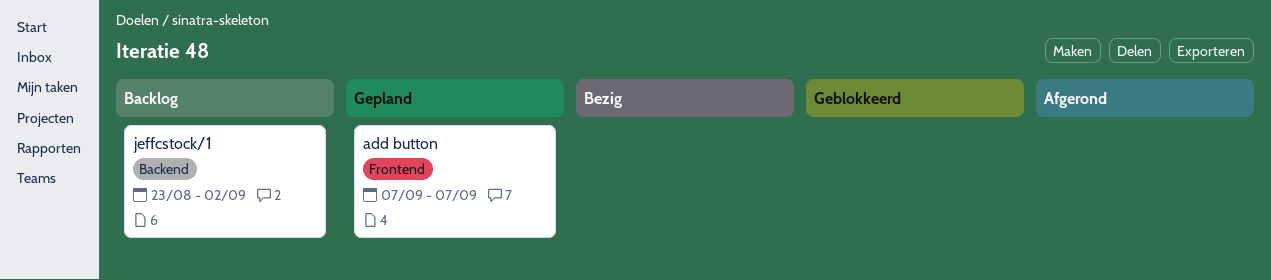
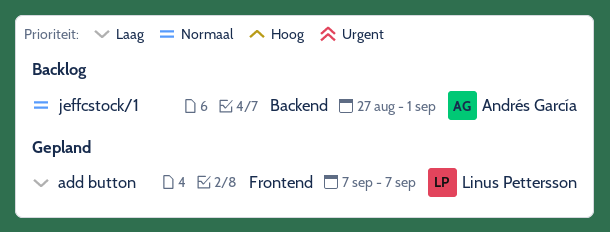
jeffcstock/1, start: Aug 23 -> Aug 27
jeffcstock/1, due: Sep 2 -> Sep 1

